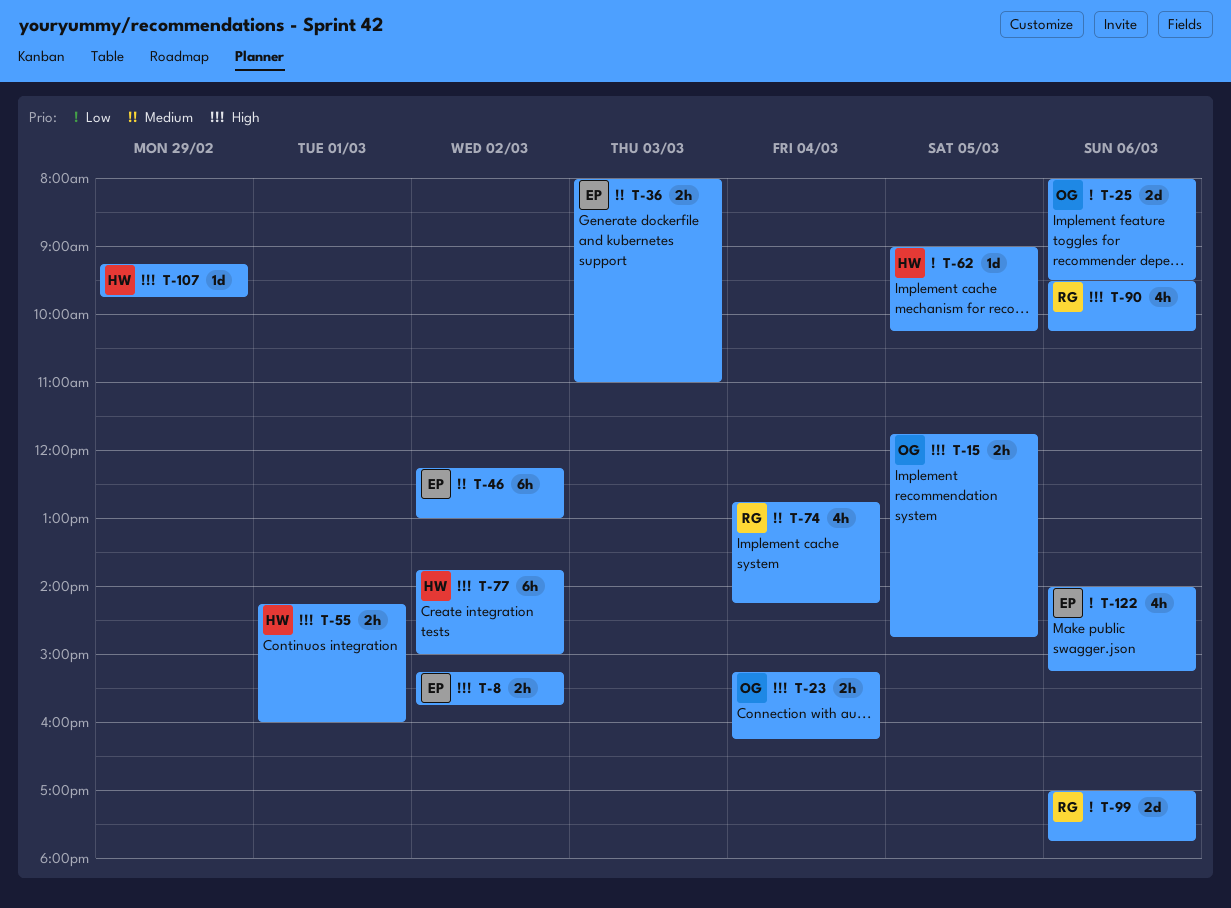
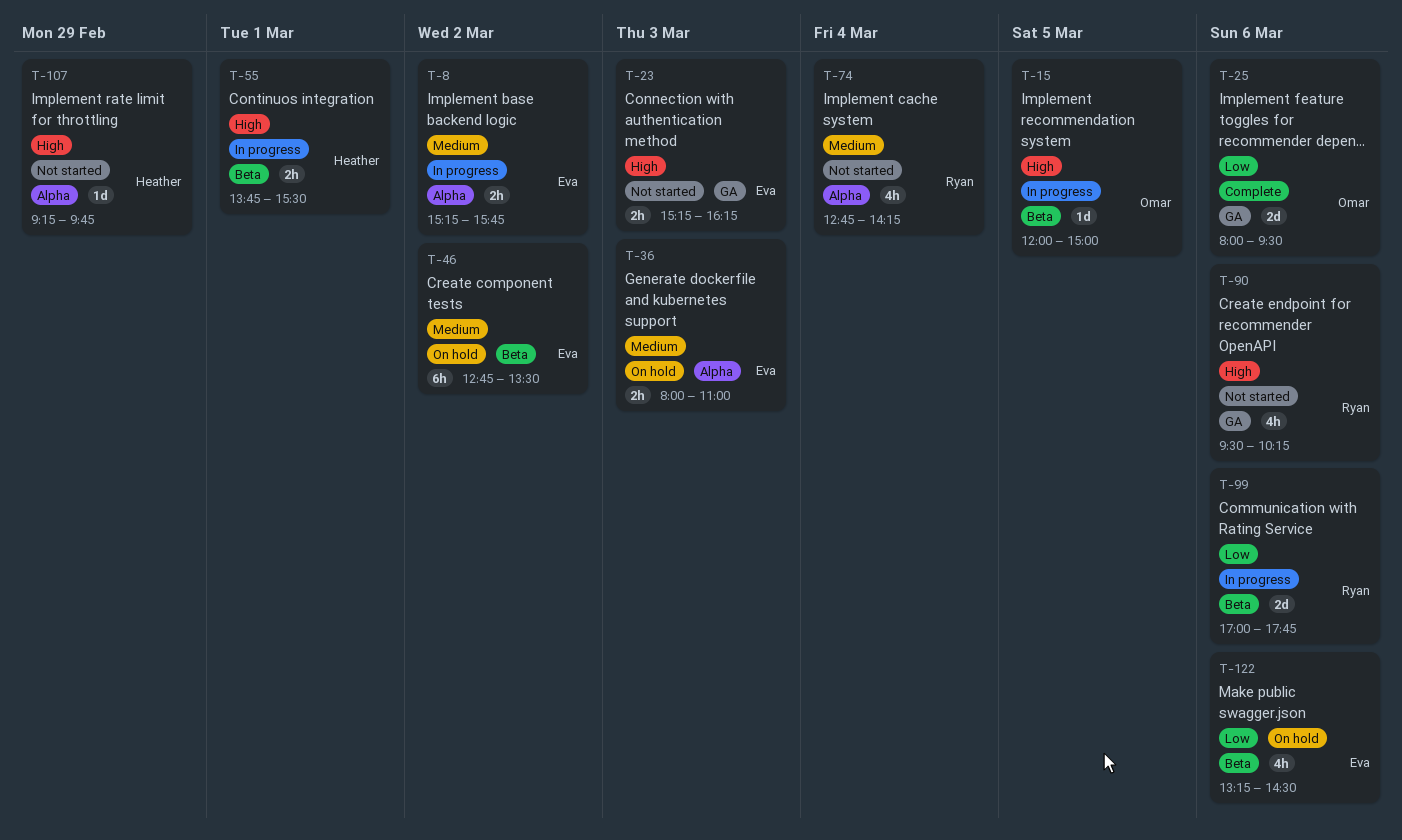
T-8, priority: High -> Medium
T-15, estimate: 2h -> 1d
T-15, begins: 11:45 -> 12:00
T-15, ends: 14:45 -> 15:00
T-23, owner: Omar -> Eva
T-23, day: Mar 4 -> Mar 3
T-46, begins: 12:15 -> 12:45
T-46, ends: 13:00 -> 13:30
T-55, begins: 14:15 -> 13:45
T-55, ends: 16:00 -> 15:30
T-62: present -> none
T-77: present -> none
T-122, begins: 14:00 -> 13:15
T-122, ends: 15:15 -> 14:30

